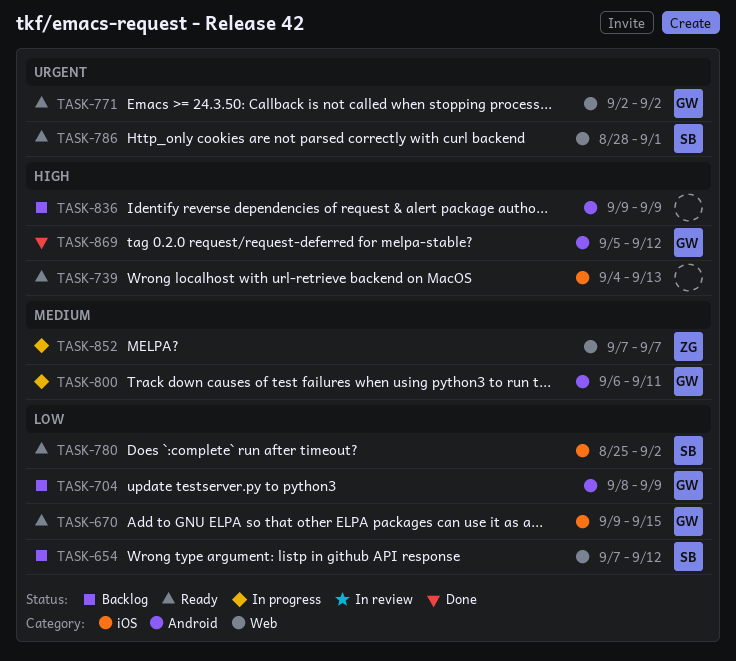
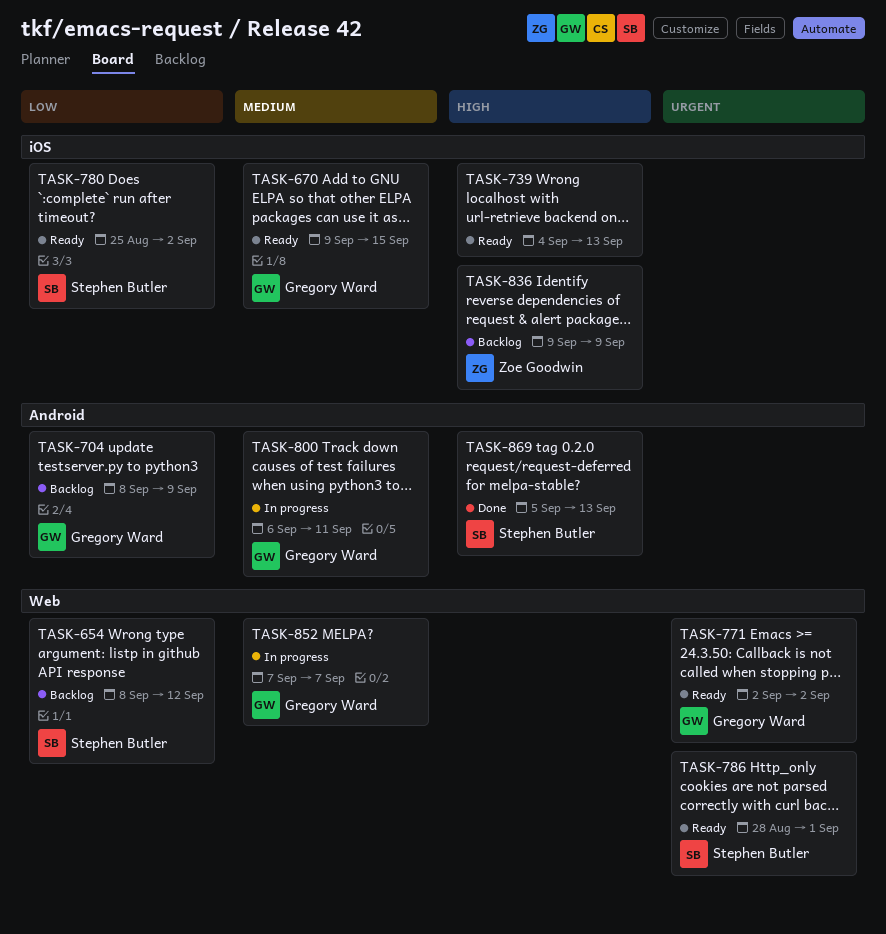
TASK-654, start: Sep 7 -> Sep 8
TASK-670, priority: Low -> Medium
TASK-836, owner: none -> Zoe Goodwin
TASK-836, label: Android -> iOS
TASK-852, owner: Zoe Goodwin -> Gregory Ward
TASK-869, owner: Gregory Ward -> Stephen Butler
TASK-869, due: Sep 12 -> Sep 13

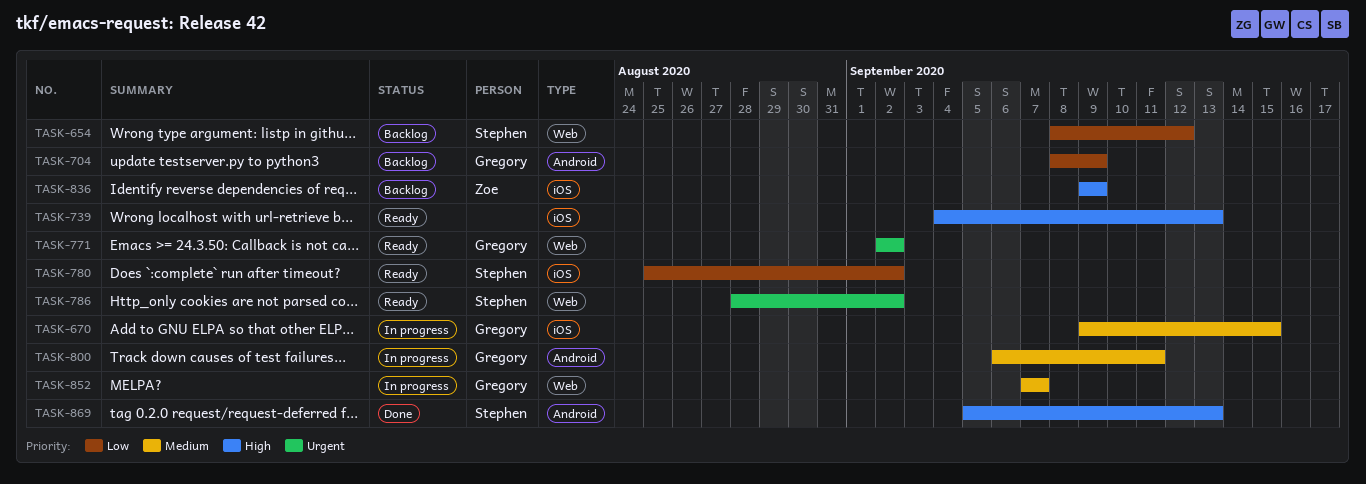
TASK-670, status: Ready -> In progress
TASK-786, due: Sep 1 -> Sep 2

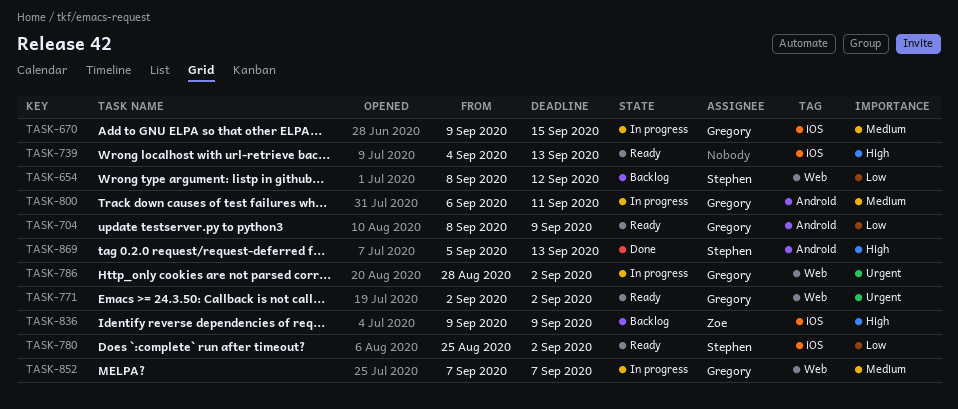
TASK-704, status: Backlog -> Ready
TASK-786, status: Ready -> In progress
TASK-786, owner: Stephen -> Gregory

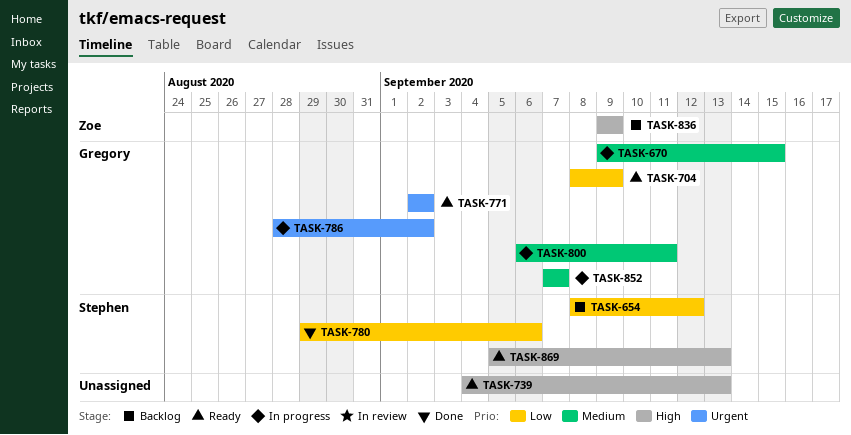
TASK-780, status: Ready -> Done
TASK-780, start: Aug 25 -> Aug 29
TASK-780, due: Sep 2 -> Sep 6
TASK-869, status: Done -> Ready

